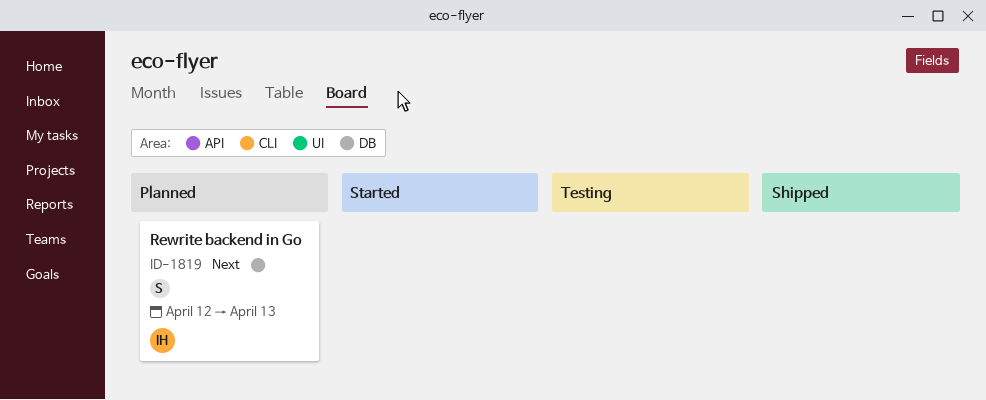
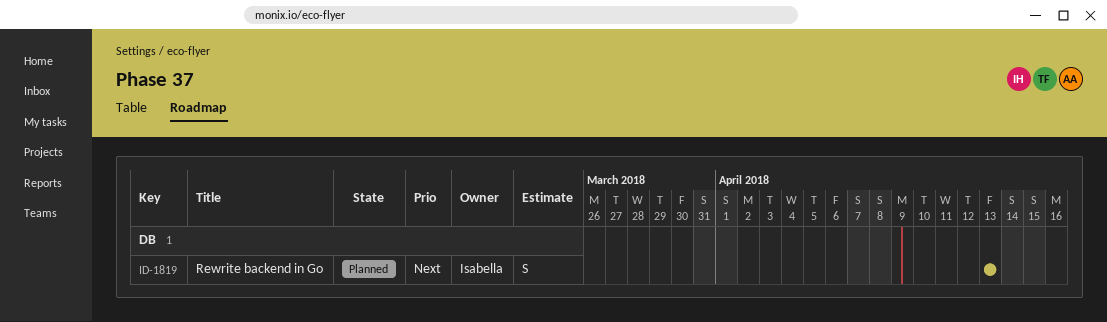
ID-1819, start: Apr 12 -> Apr 13

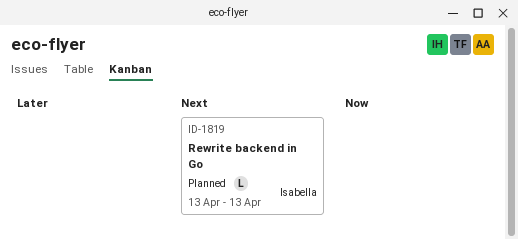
ID-1819, estimate: S -> L

